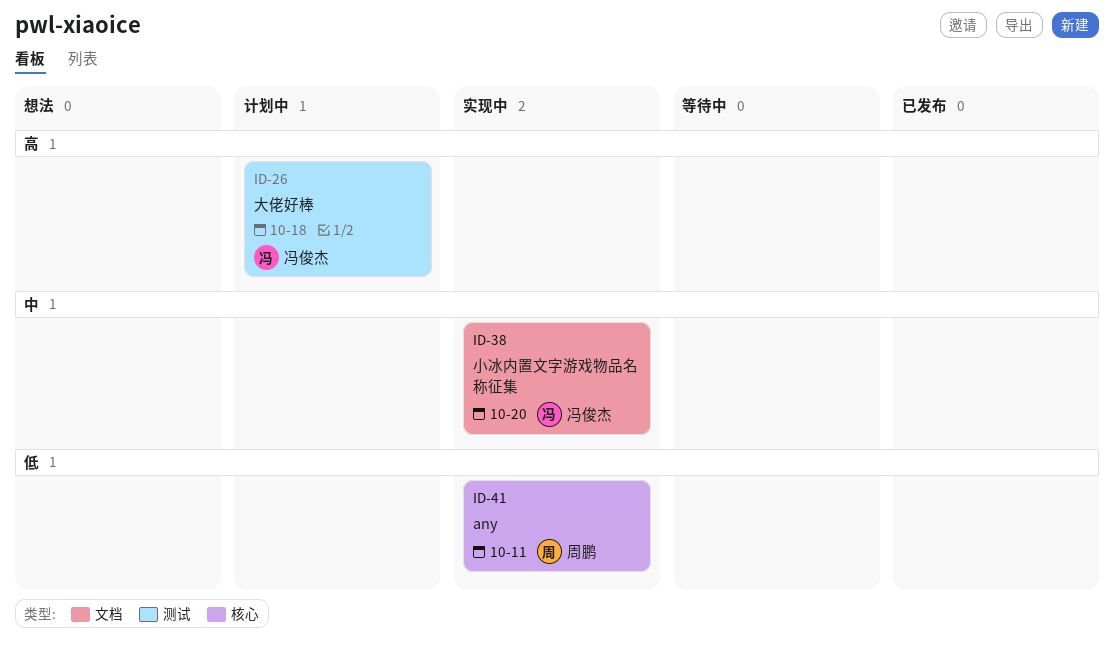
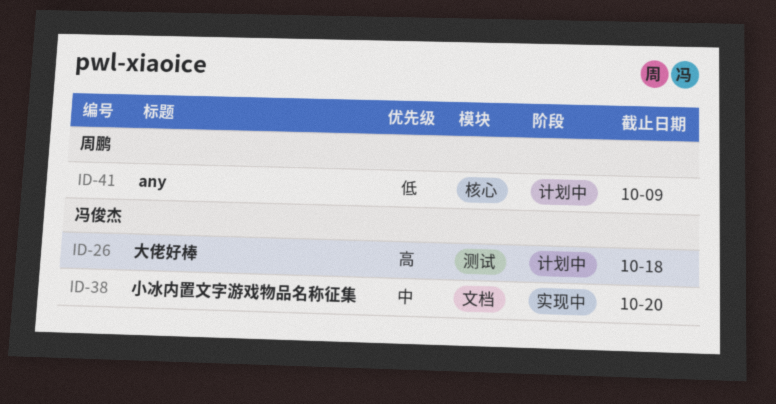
ID-41, status: 实现中 -> 计划中
ID-41, due: Oct 11 -> Oct 9

